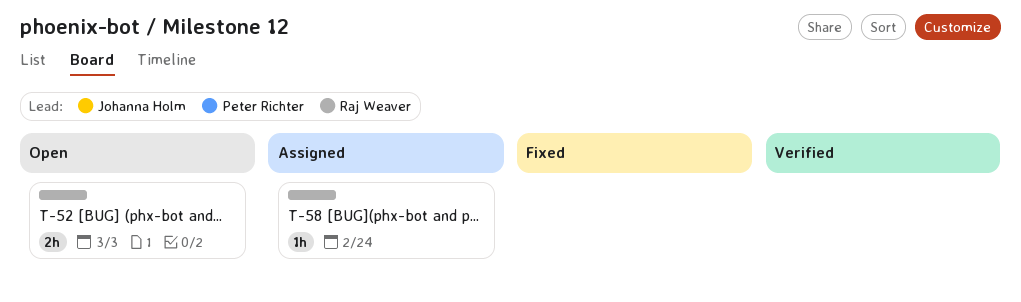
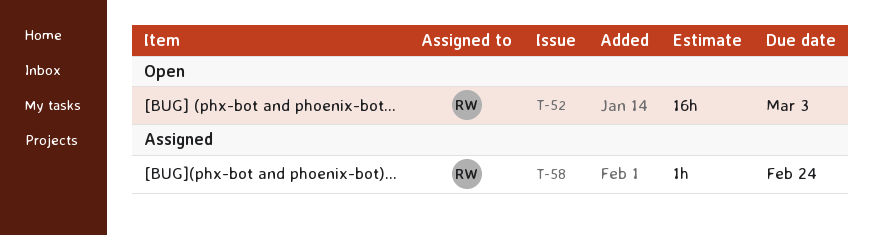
T-52, estimate: 2h -> 16h

